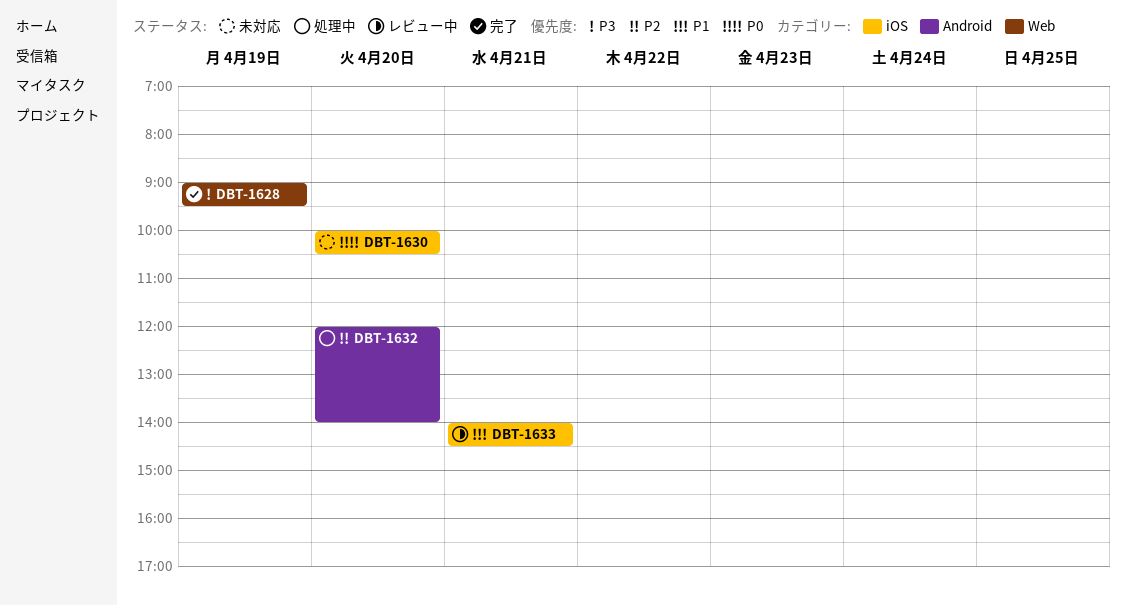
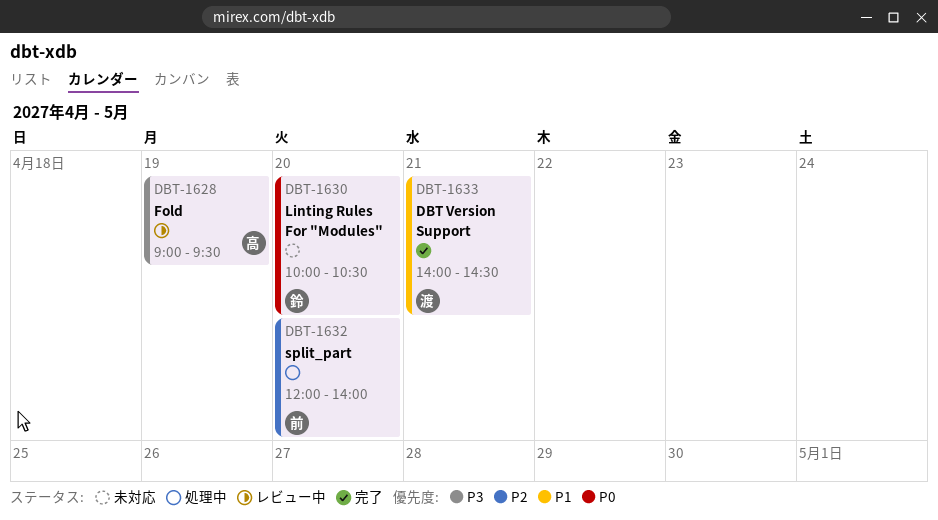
DBT-1628, status: 完了 -> レビュー中
DBT-1633, status: レビュー中 -> 完了

